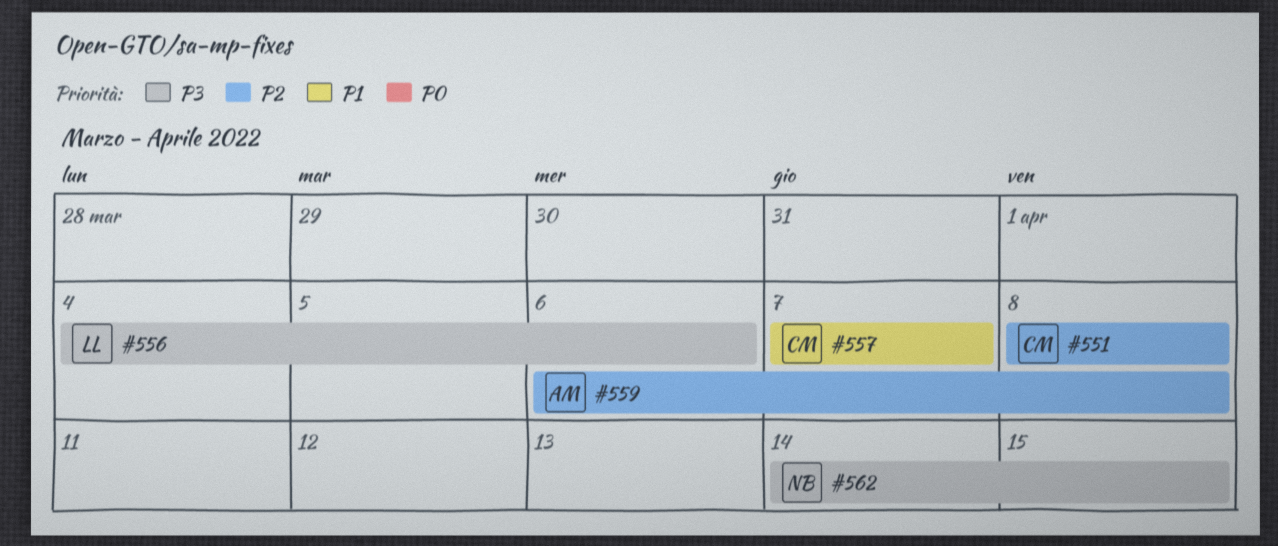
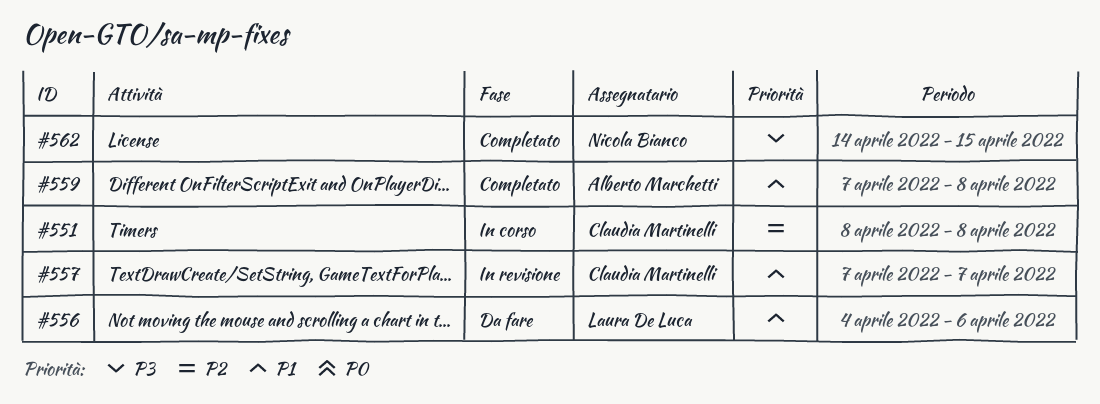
#556, priority: P3 -> P1
#559, priority: P2 -> P1
#559, start: Apr 6 -> Apr 7

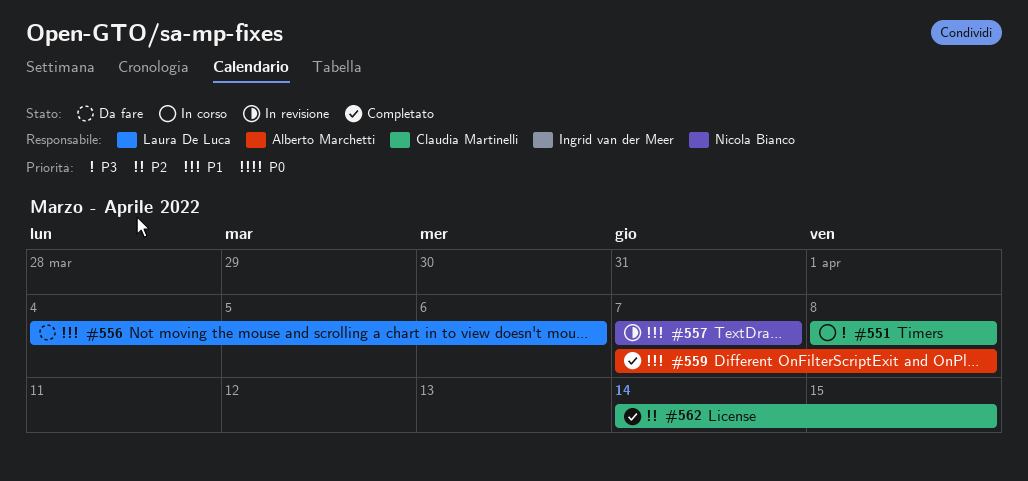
#551, priority: P2 -> P3
#557, owner: Claudia Martinelli -> Nicola Bianco
#562, owner: Nicola Bianco -> Claudia Martinelli
#562, priority: P3 -> P2

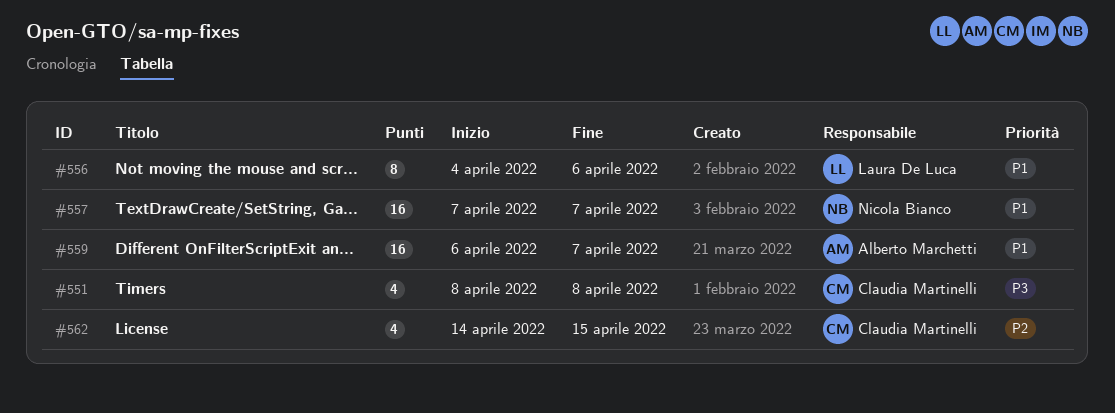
#559, start: Apr 7 -> Apr 6
#559, due: Apr 8 -> Apr 7

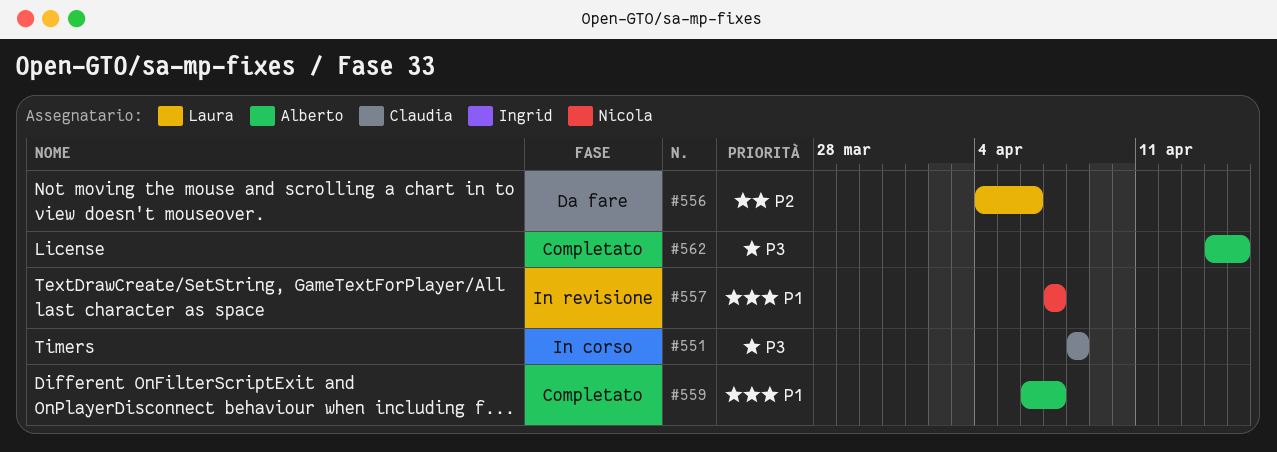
#556, priority: P1 -> P2
#562, owner: Claudia Martinelli -> Alberto Marchetti
#562, priority: P2 -> P3

